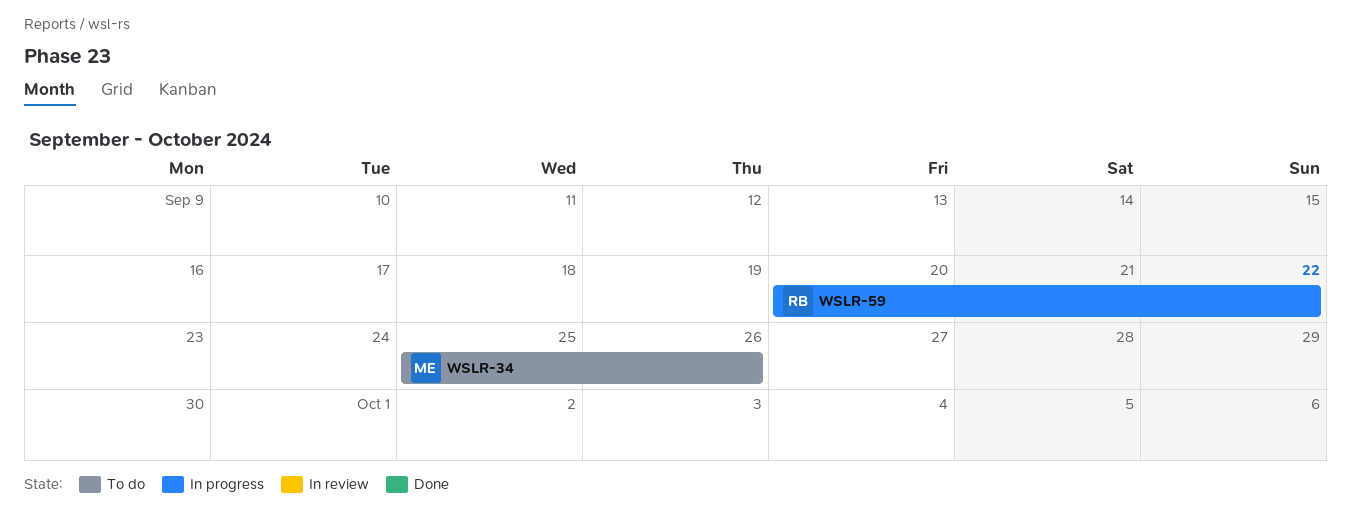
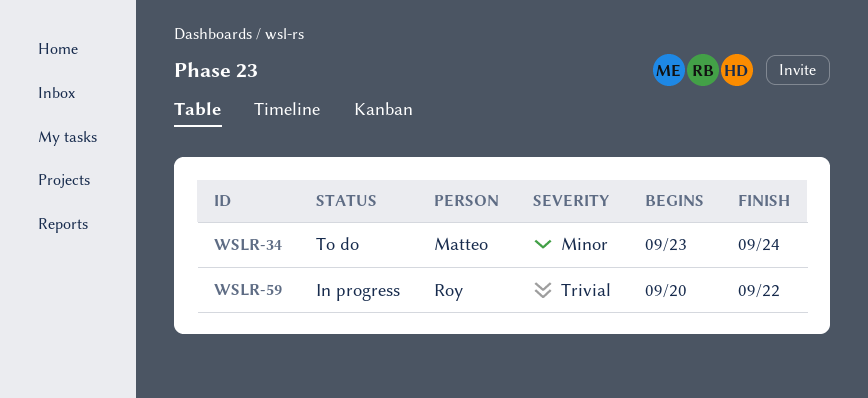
WSLR-34, start: Sep 25 -> Sep 23
WSLR-34, due: Sep 26 -> Sep 24

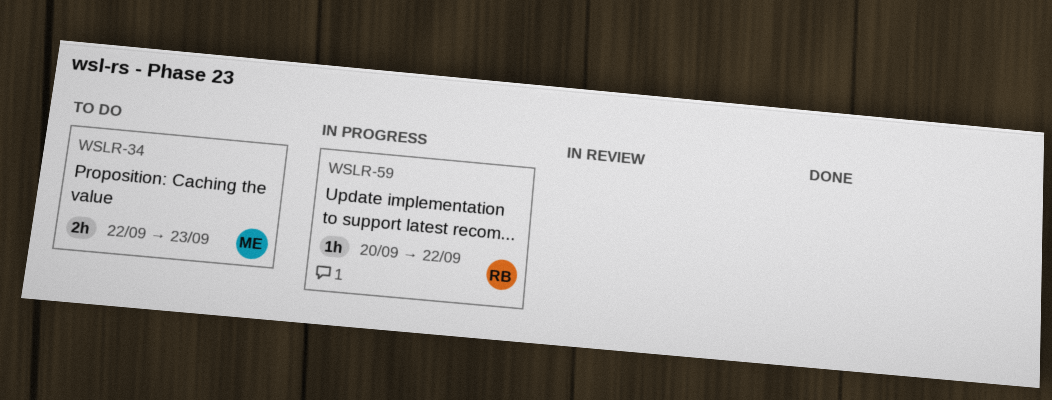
WSLR-34, start: Sep 23 -> Sep 22
WSLR-34, due: Sep 24 -> Sep 23

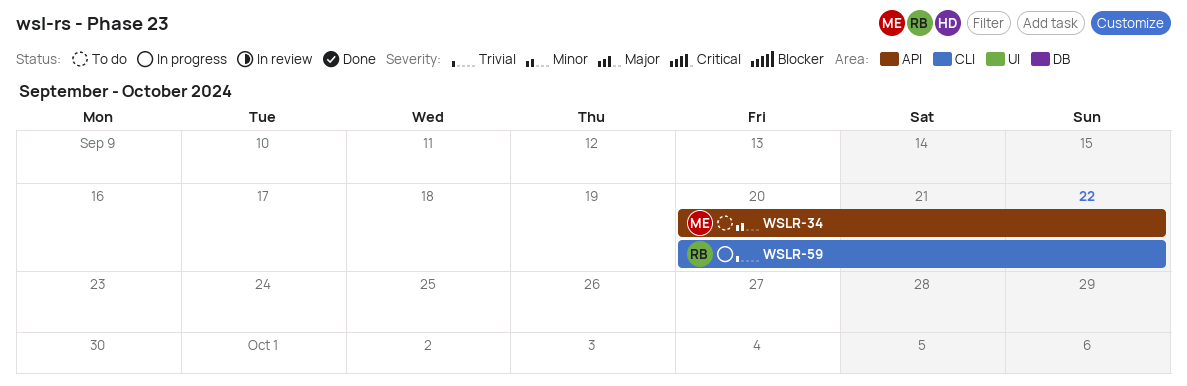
WSLR-34, start: Sep 22 -> Sep 20
WSLR-34, due: Sep 23 -> Sep 22

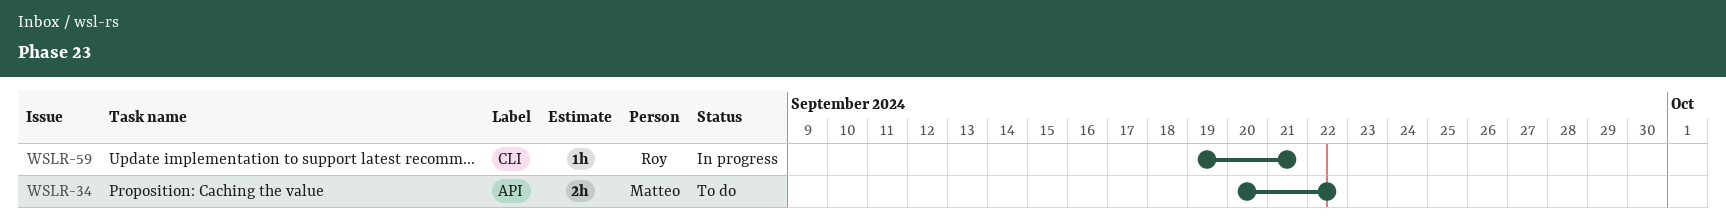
WSLR-59, start: Sep 20 -> Sep 19
WSLR-59, due: Sep 22 -> Sep 21

